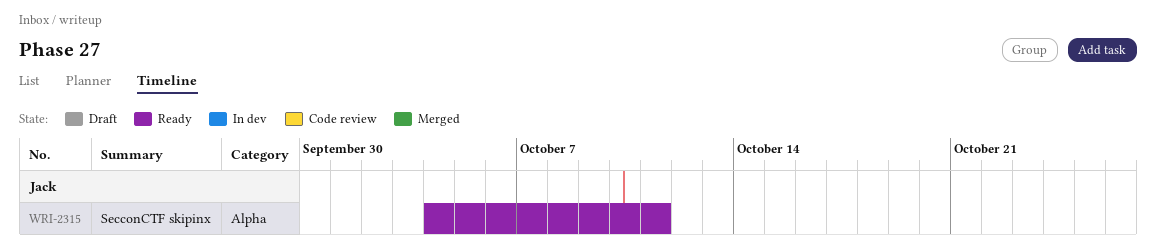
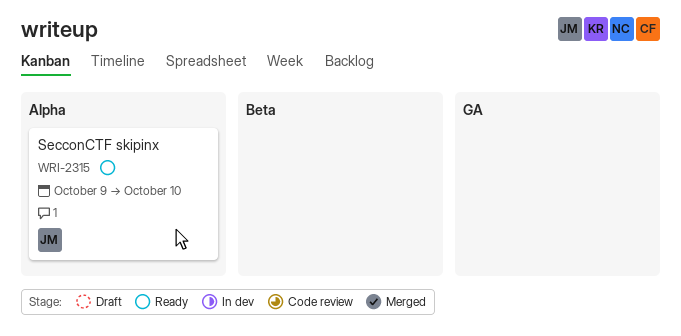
WRI-2315, start: Oct 4 -> Oct 9
WRI-2315, due: Oct 11 -> Oct 10

